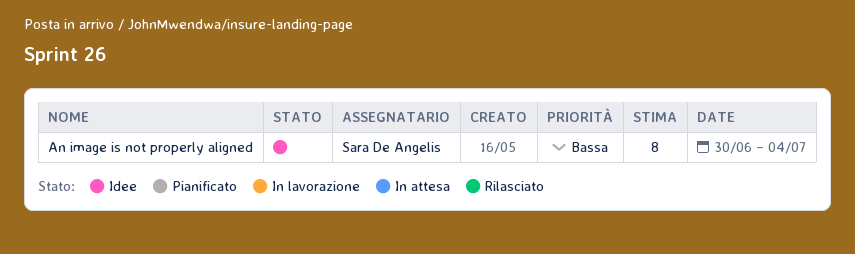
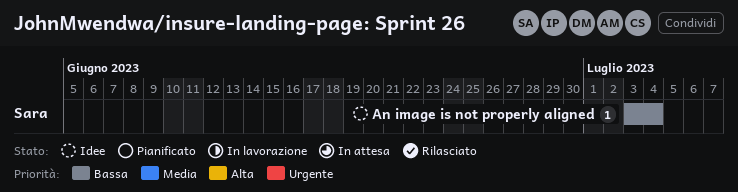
An image is not properly aligned, estimate: 8 -> 1
An image is not properly aligned, start: Jun 30 -> Jul 3

